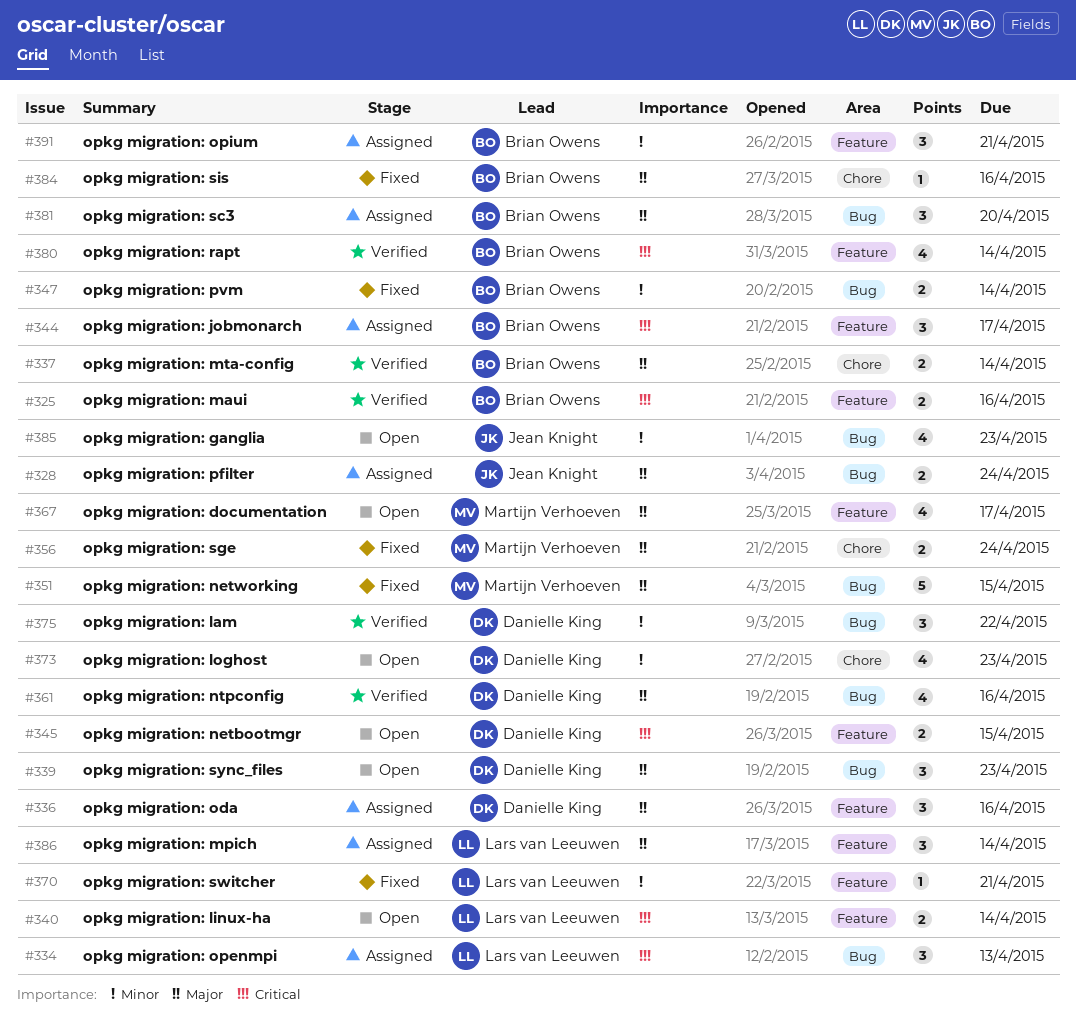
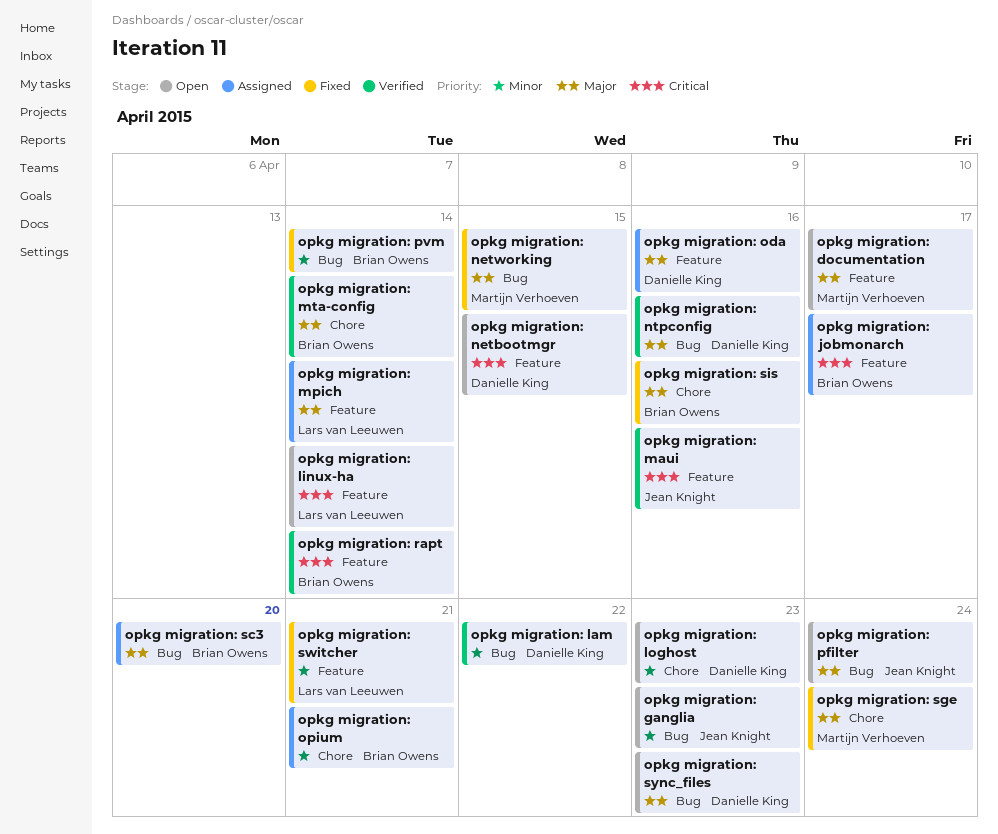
opkg migration: maui, owner: Brian Owens -> Jean Knight
opkg migration: openmpi: present -> none
opkg migration: opium, label: Feature -> Chore
opkg migration: pfilter, status: Assigned -> Open

